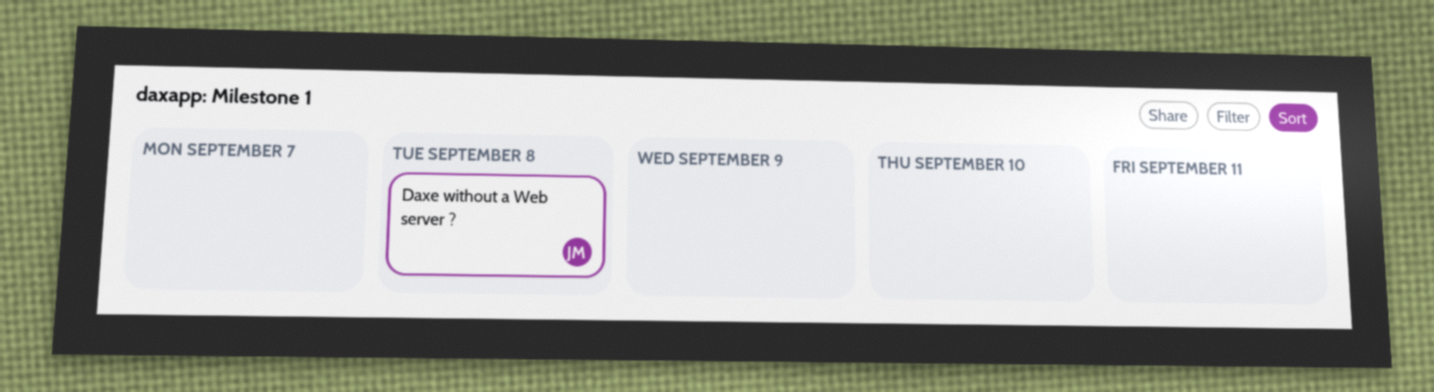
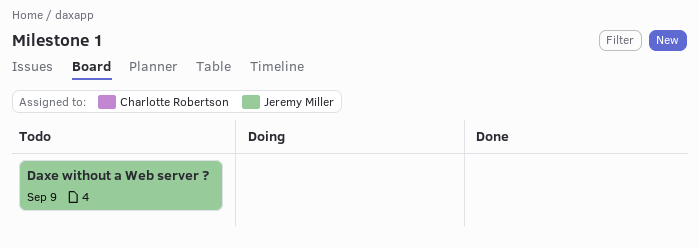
Daxe without a Web server ?, due: Sep 8 -> Sep 9

